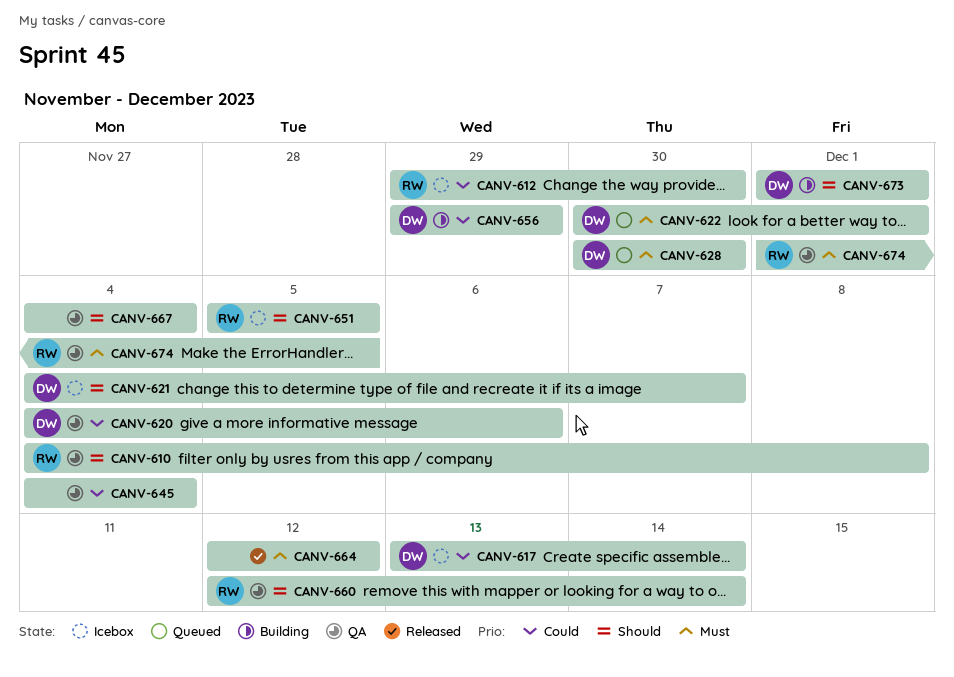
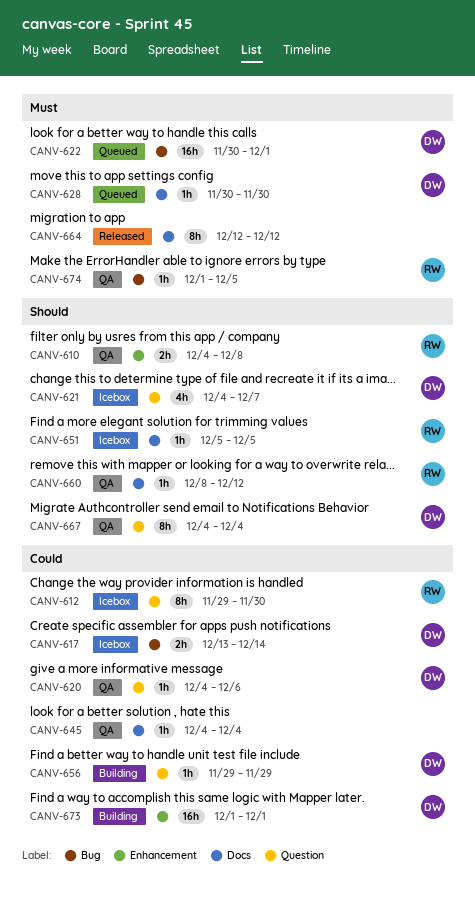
CANV-660, start: Dec 12 -> Dec 8
CANV-660, due: Dec 14 -> Dec 12
CANV-667, owner: none -> DW
CANV-673, priority: Should -> Could

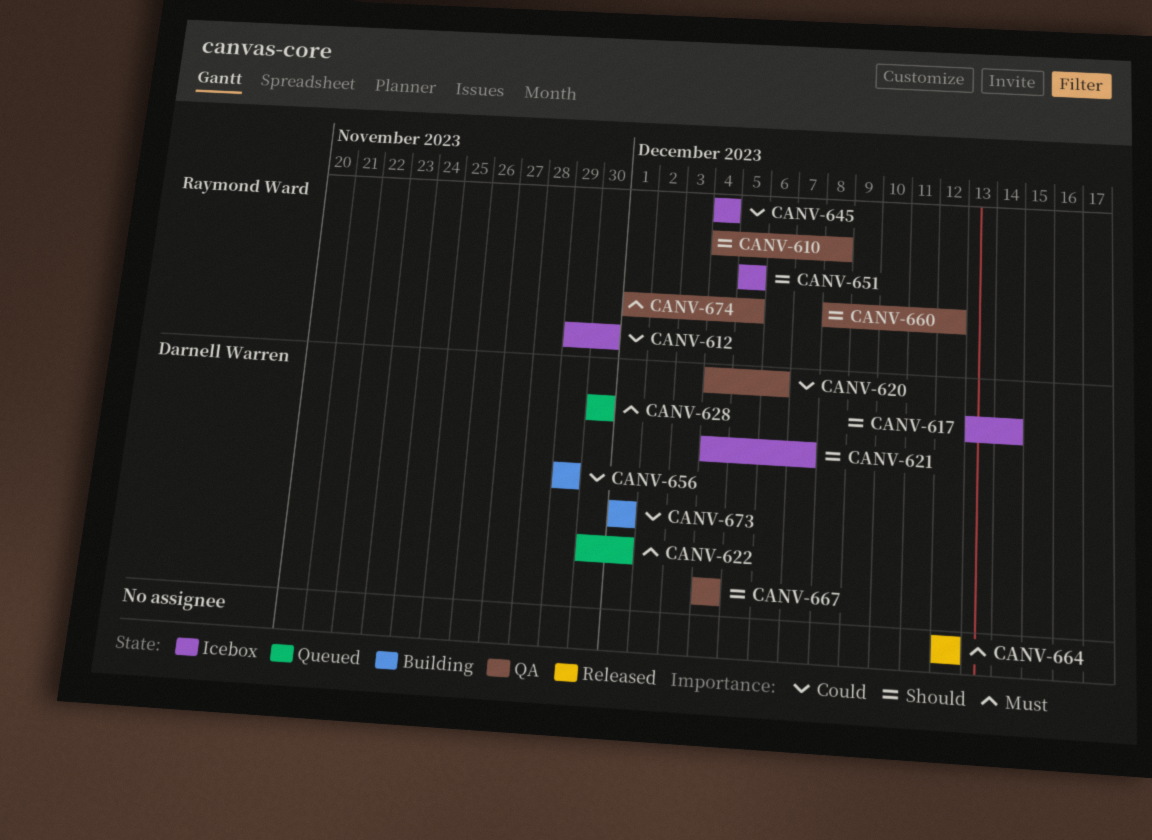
CANV-617, priority: Could -> Should
CANV-645, status: QA -> Icebox
CANV-645, owner: none -> Raymond Ward

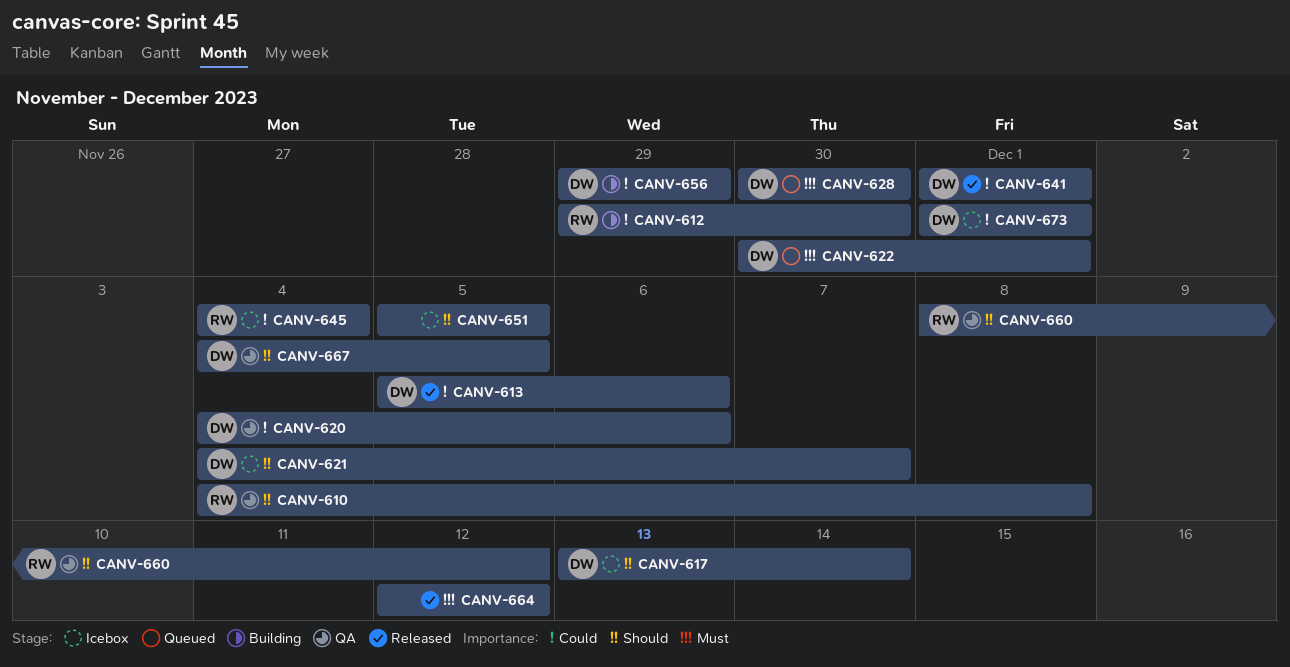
CANV-612, status: Icebox -> Building
CANV-613: none -> present
CANV-641: none -> present
CANV-651, owner: Raymond Ward -> none
CANV-667, due: Dec 4 -> Dec 5
CANV-673, status: Building -> Icebox
CANV-674: present -> none

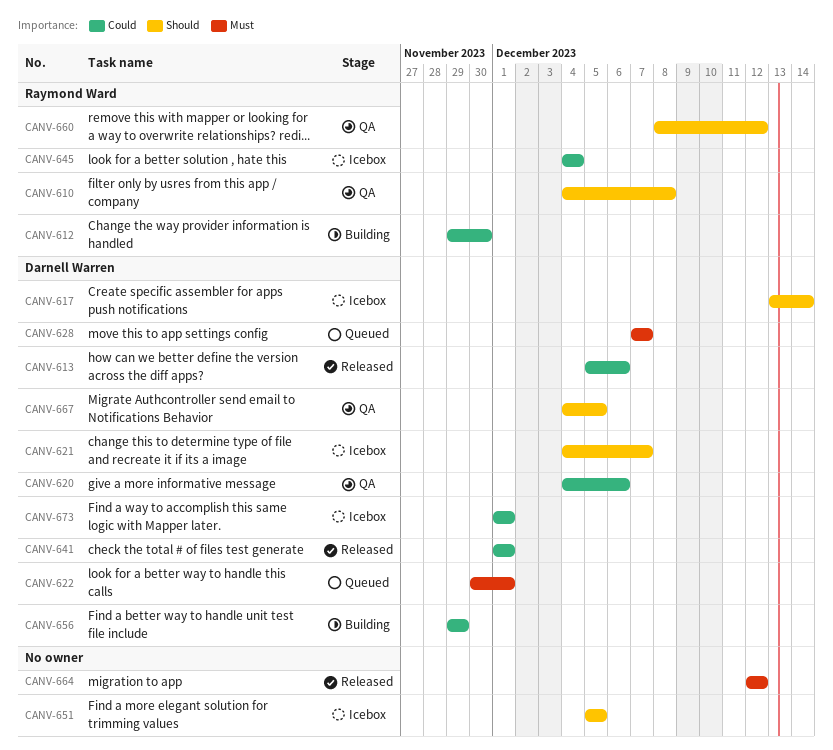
CANV-628, start: Nov 30 -> Dec 7
CANV-628, due: Nov 30 -> Dec 7

